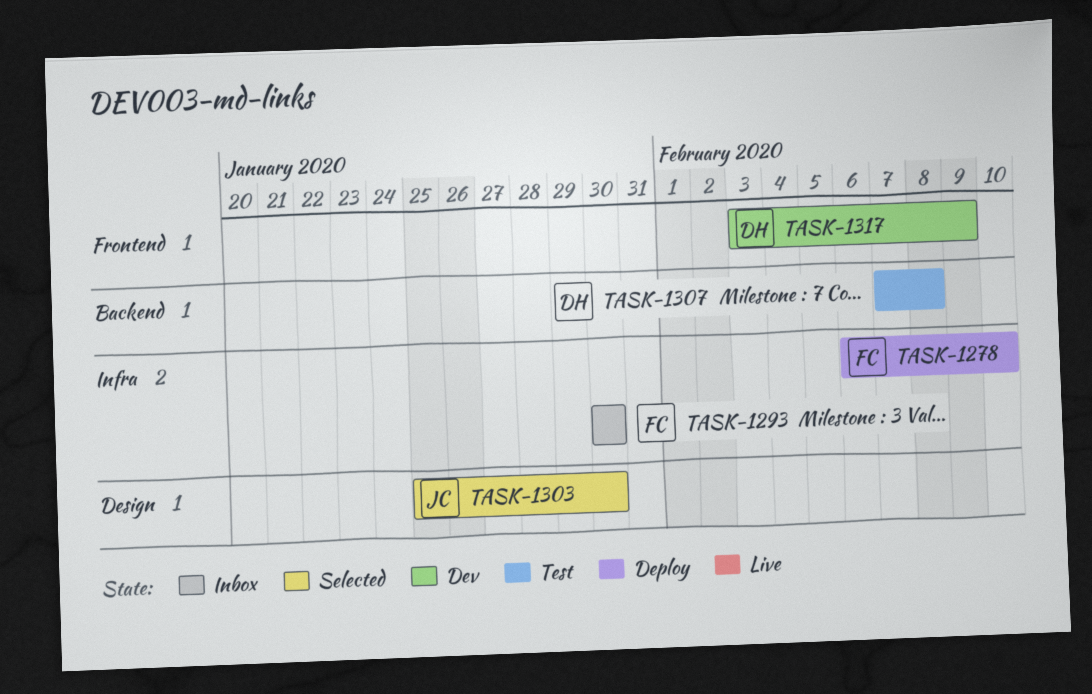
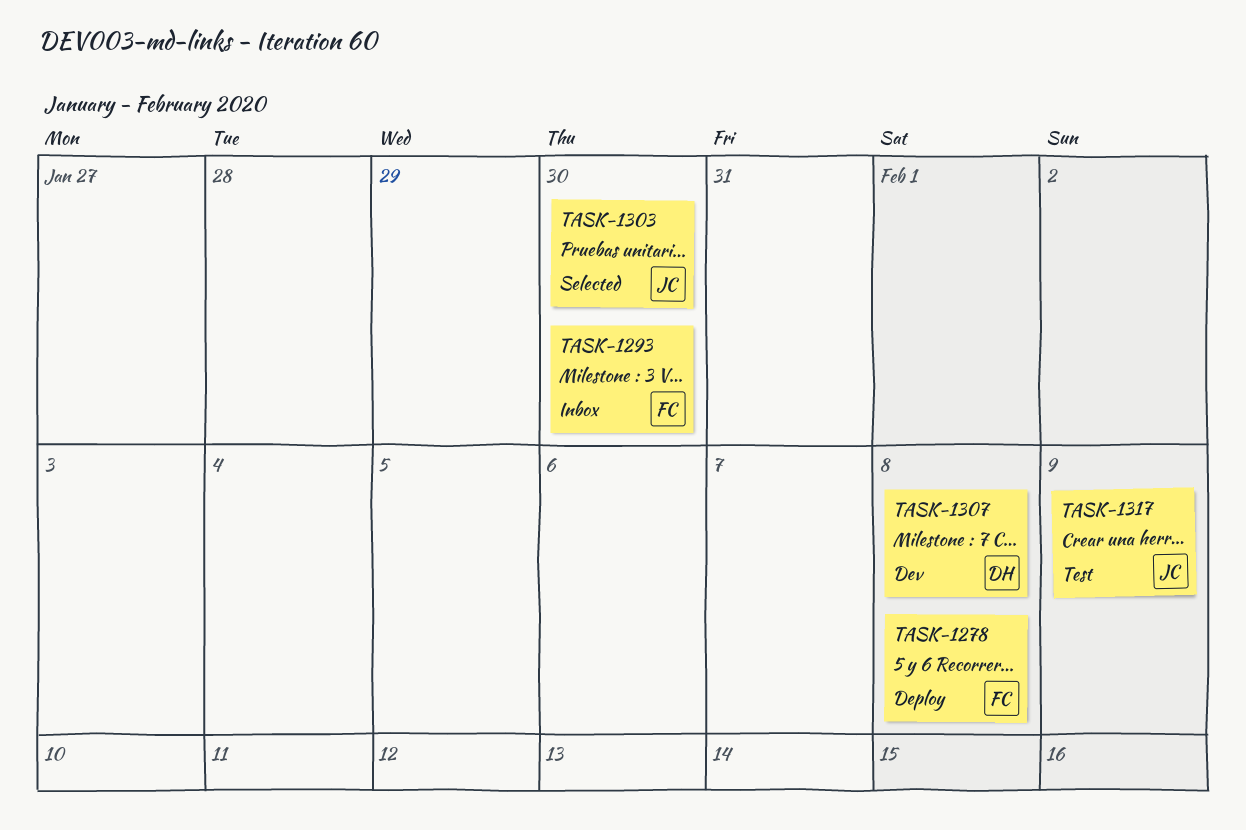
TASK-1278, due: Feb 10 -> Feb 8
TASK-1307, status: Test -> Dev
TASK-1317, status: Dev -> Test
TASK-1317, owner: DH -> JC

